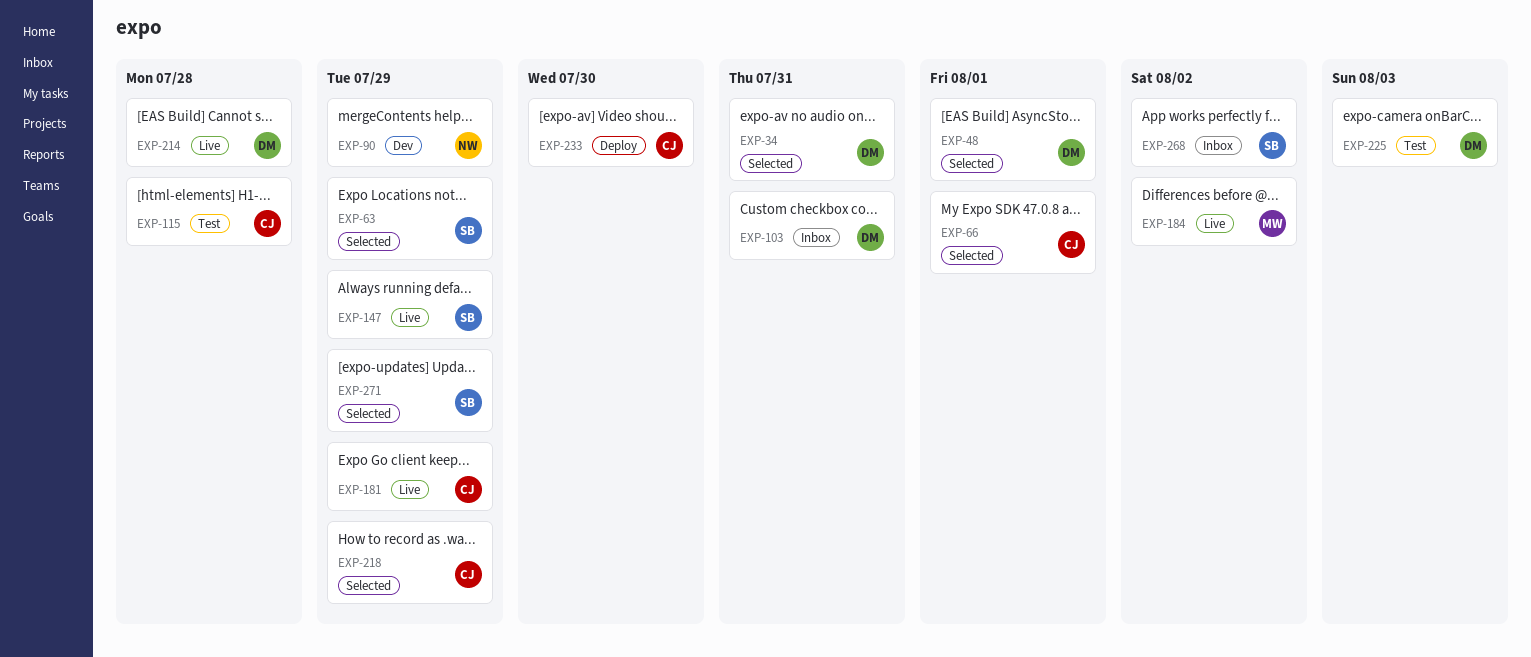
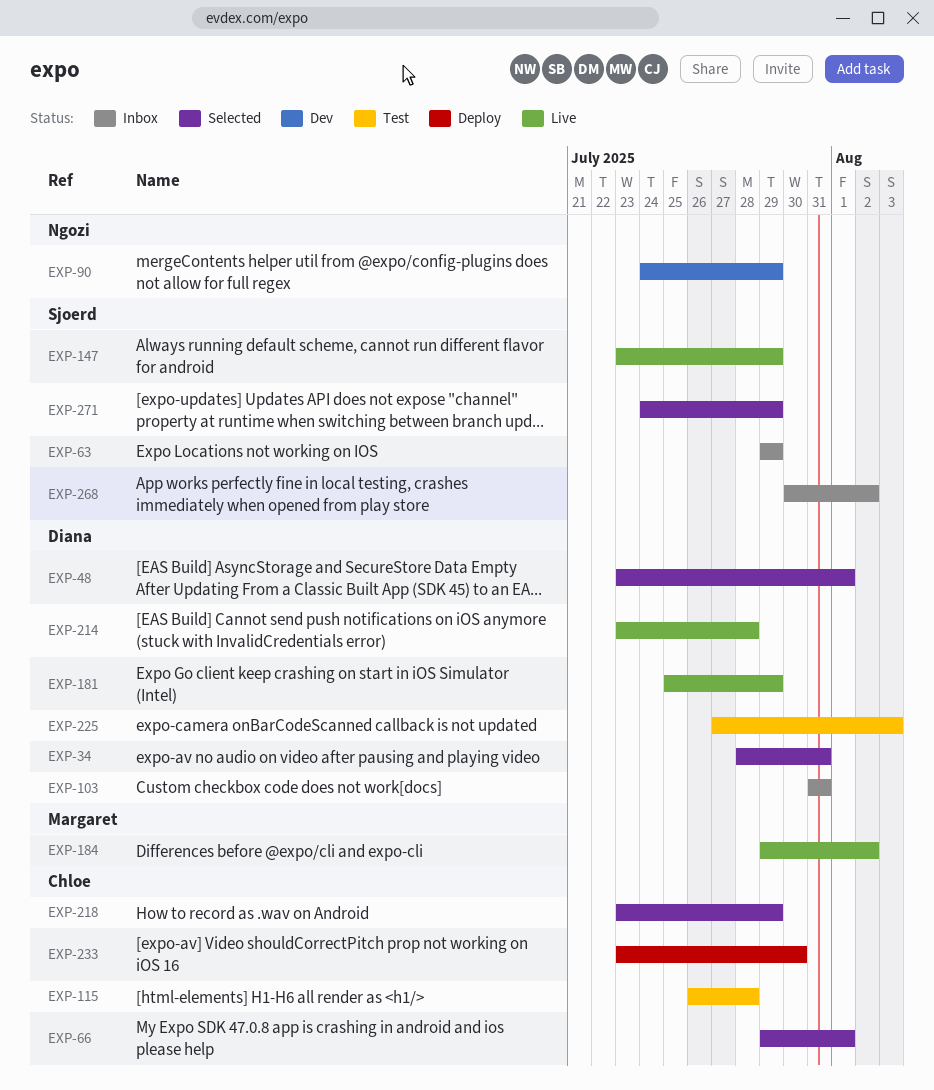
EXP-63, status: Selected -> Inbox
EXP-181, owner: Chloe -> Diana

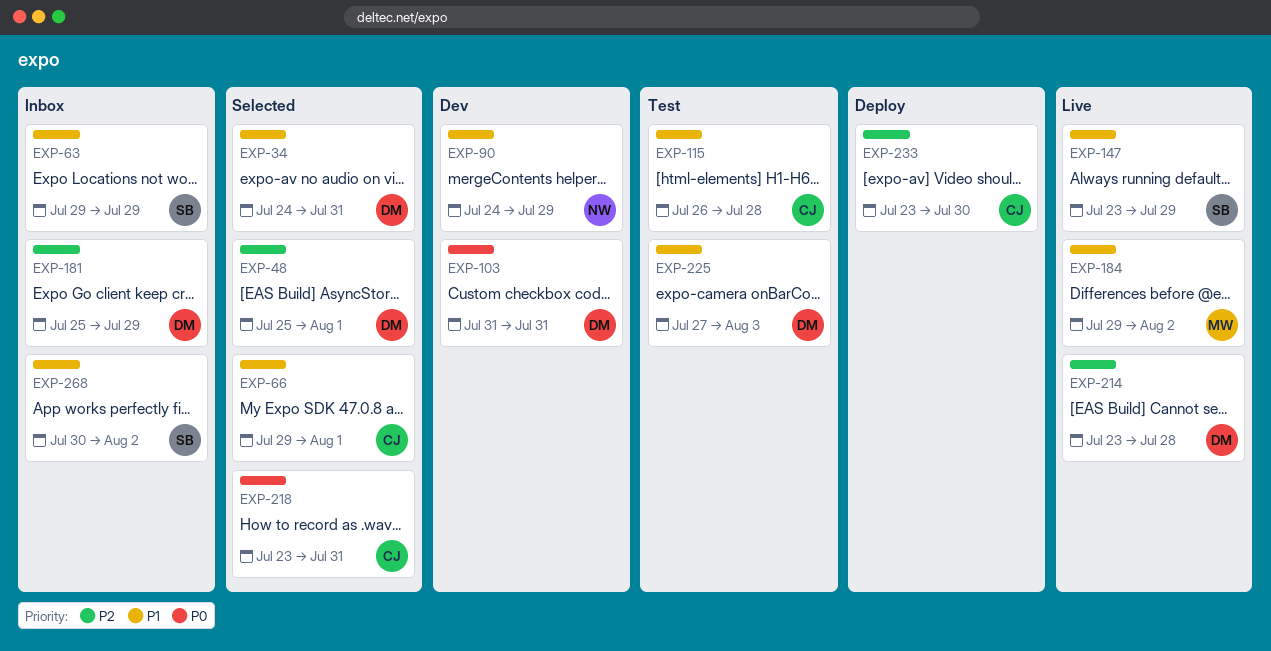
EXP-34, start: Jul 28 -> Jul 24
EXP-48, start: Jul 23 -> Jul 25
EXP-103, status: Inbox -> Dev
EXP-181, status: Live -> Inbox
EXP-218, due: Jul 29 -> Jul 31
EXP-271: present -> none

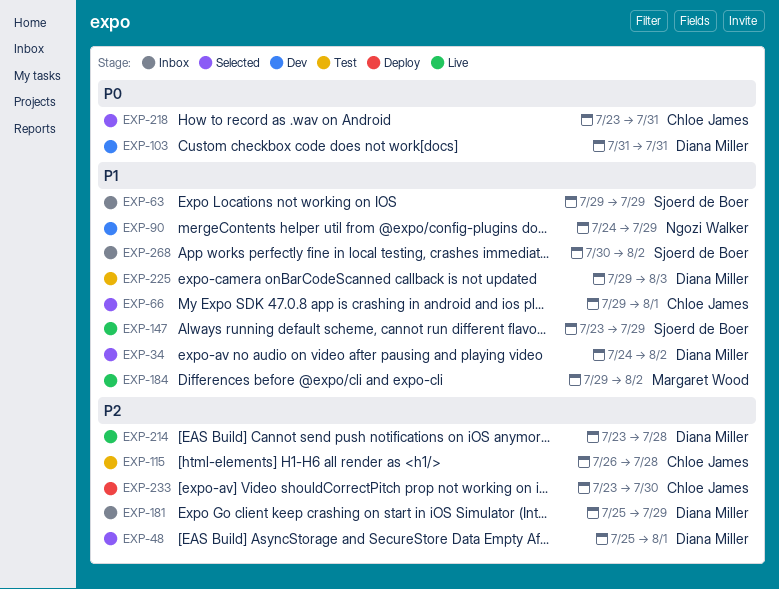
EXP-34, due: Jul 31 -> Aug 2
EXP-115, priority: P1 -> P2
EXP-225, start: Jul 27 -> Jul 29

